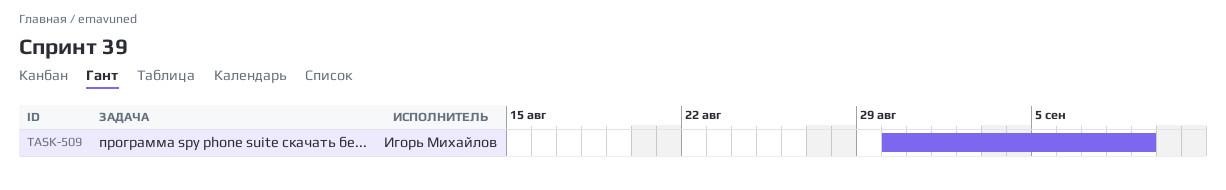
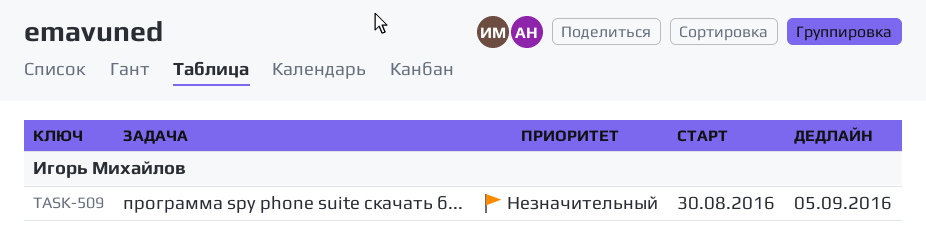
TASK-509, due: Sep 9 -> Sep 5

